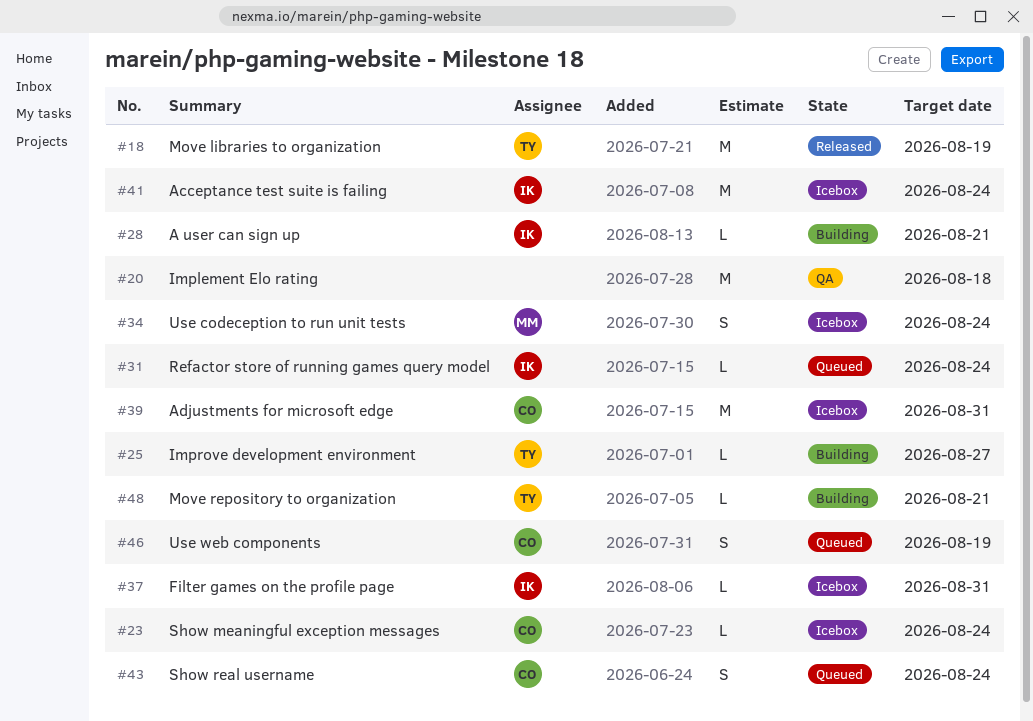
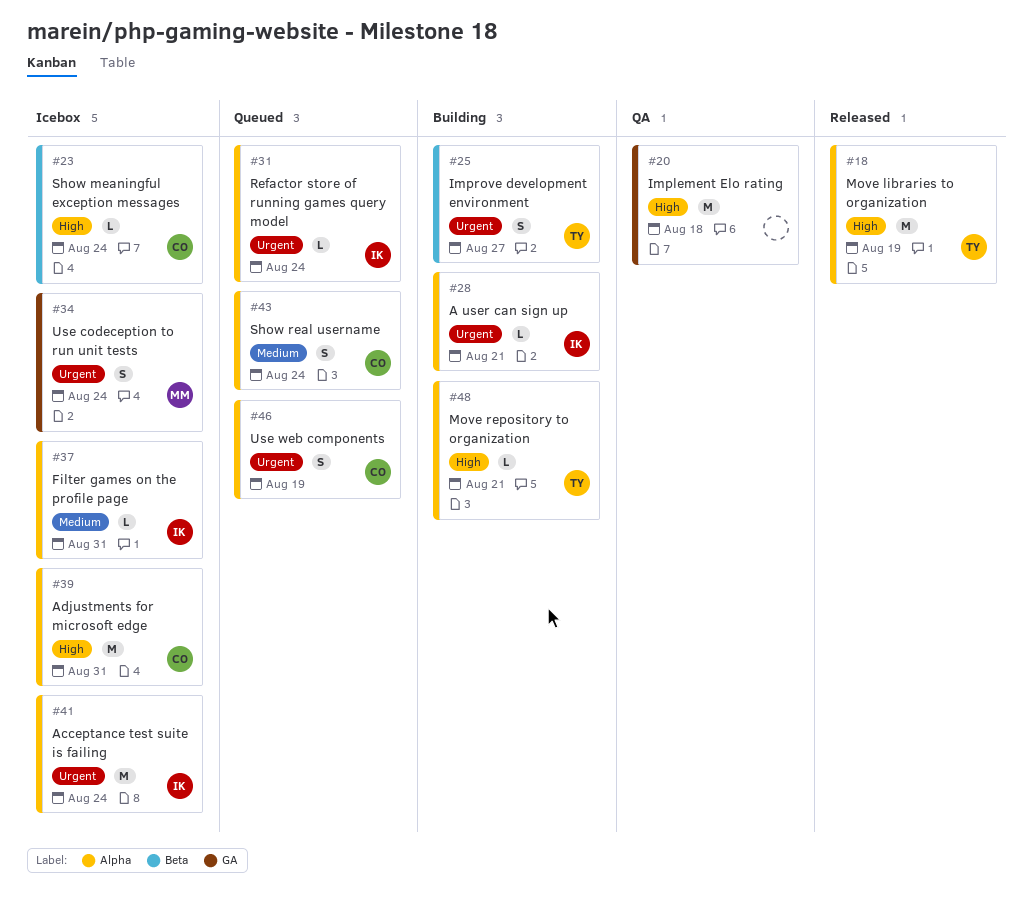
#25, estimate: L -> S

